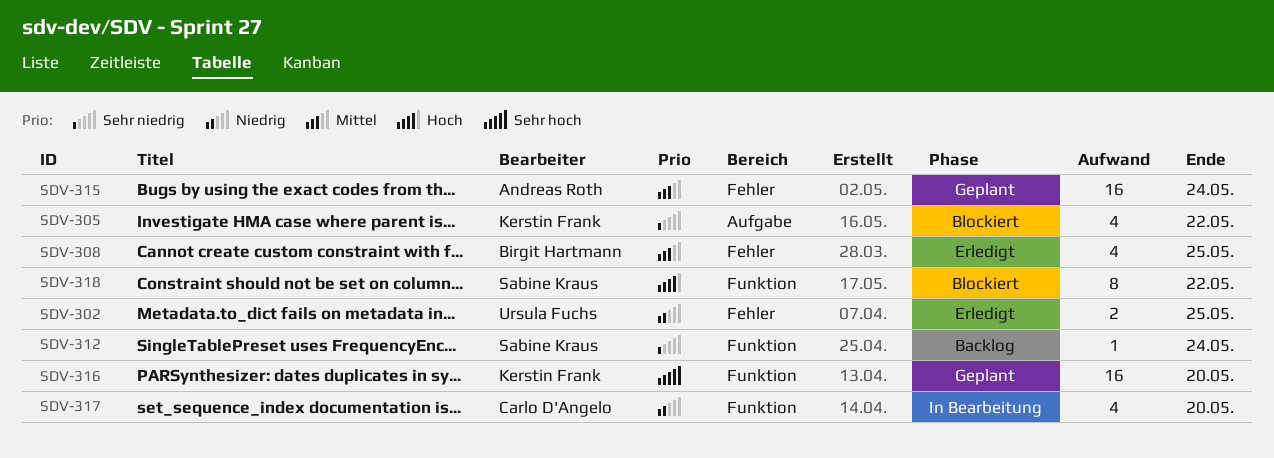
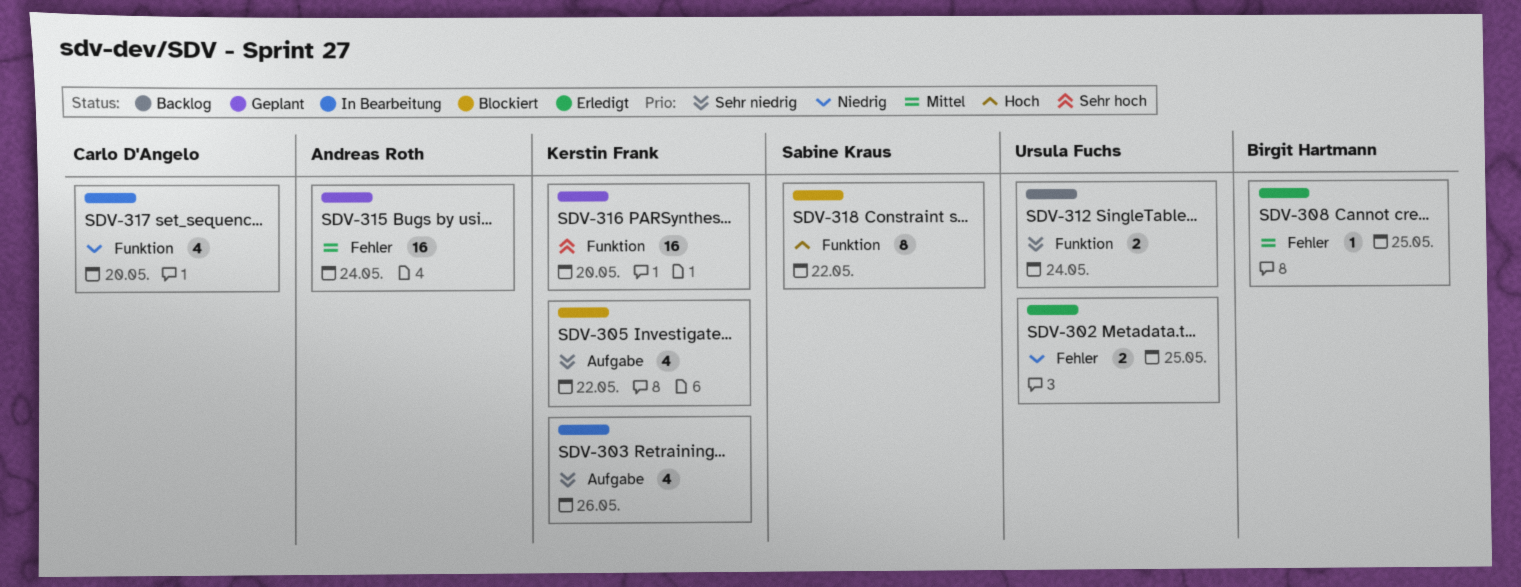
SDV-303: none -> present
SDV-308, estimate: 4 -> 1
SDV-312, owner: Sabine Kraus -> Ursula Fuchs
SDV-312, estimate: 1 -> 2

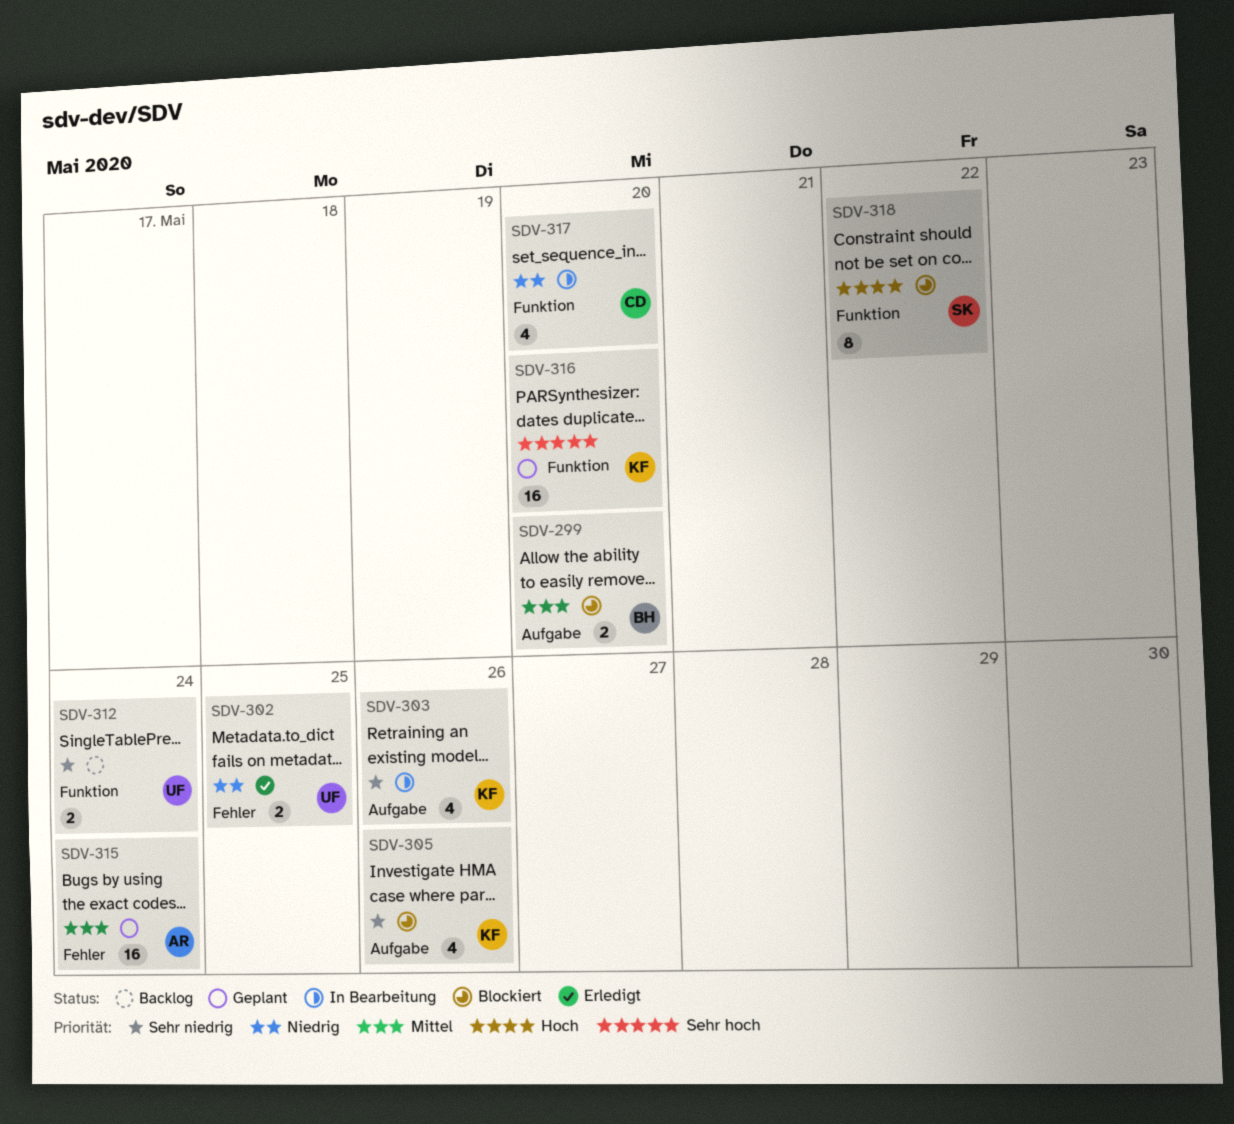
SDV-299: none -> present
SDV-305, due: May 22 -> May 26
SDV-308: present -> none

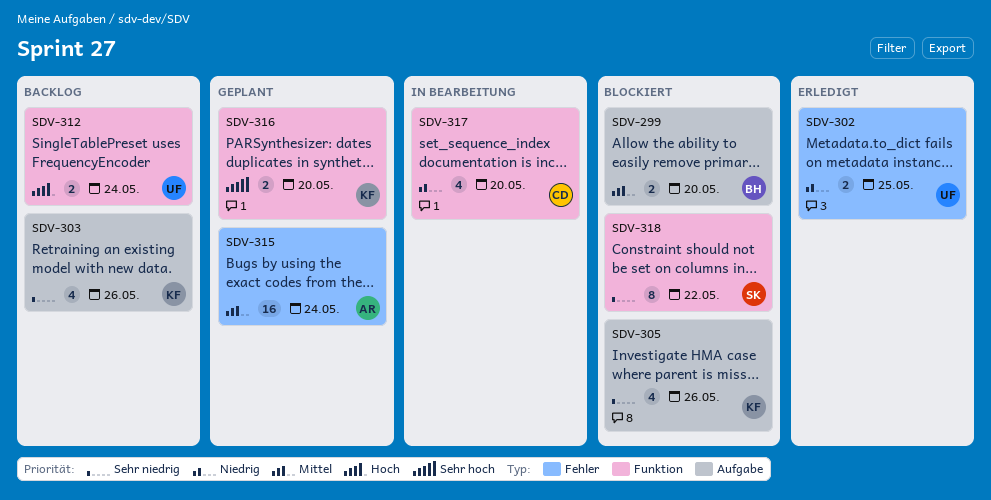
SDV-303, status: In Bearbeitung -> Backlog
SDV-312, priority: Sehr niedrig -> Hoch
SDV-316, estimate: 16 -> 2
SDV-318, priority: Hoch -> Sehr niedrig

